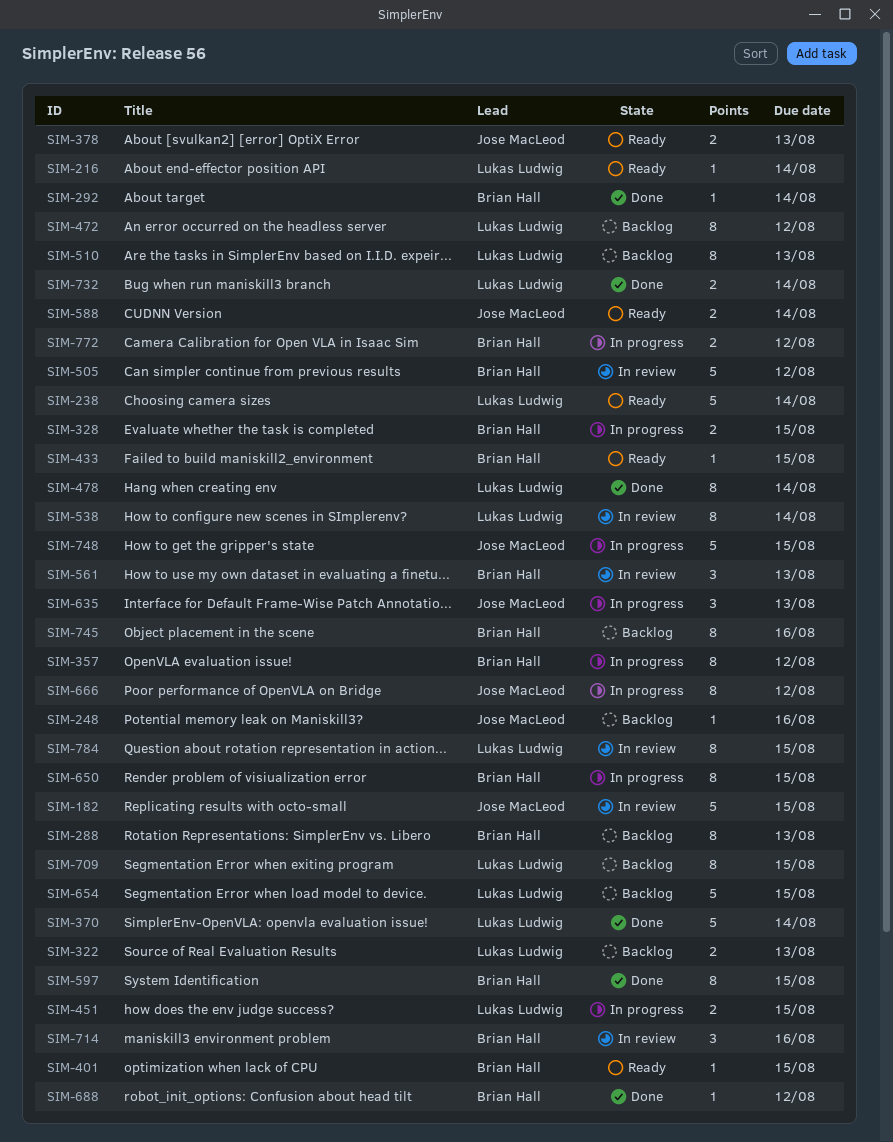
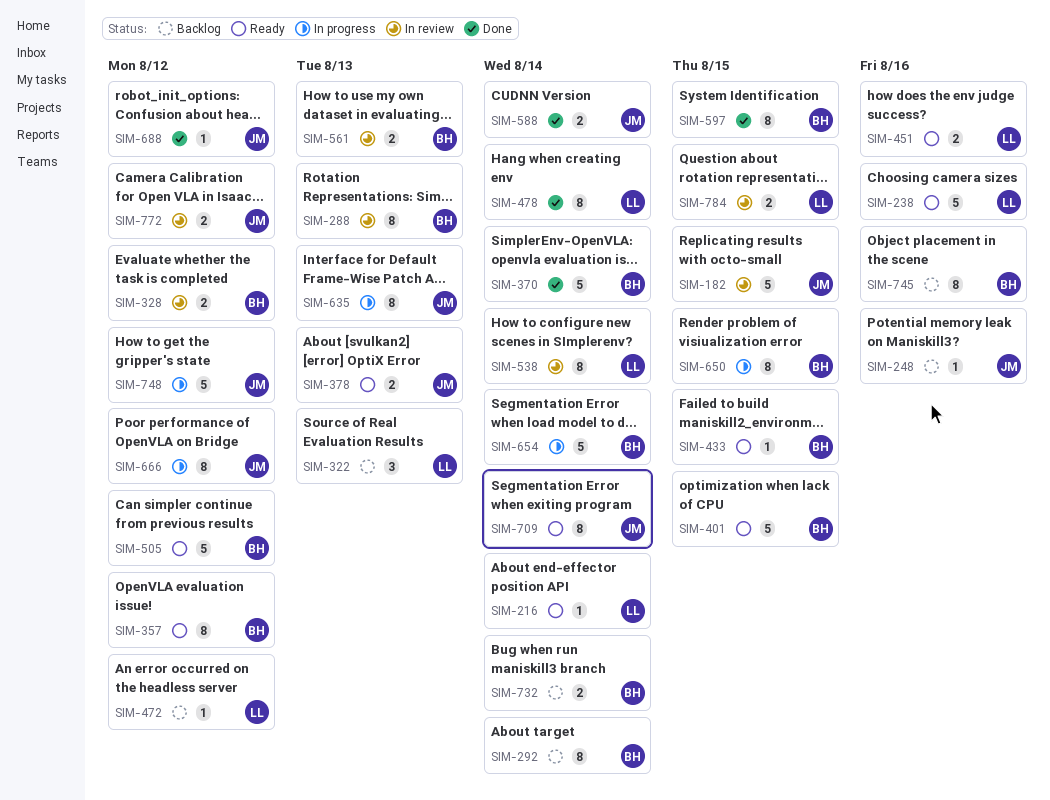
SIM-238, due: Aug 14 -> Aug 16
SIM-288, status: Backlog -> In review
SIM-292, status: Done -> Backlog
SIM-292, estimate: 1 -> 8
SIM-322, estimate: 2 -> 3
SIM-328, status: In progress -> In review
SIM-328, due: Aug 15 -> Aug 12
SIM-357, status: In progress -> Ready
SIM-370, owner: Lukas Ludwig -> Brian Hall
SIM-401, estimate: 1 -> 5
SIM-451, status: In progress -> Ready
SIM-451, due: Aug 15 -> Aug 16
SIM-472, estimate: 8 -> 1
SIM-505, status: In review -> Ready
SIM-510: present -> none
SIM-561, estimate: 3 -> 2
SIM-588, status: Ready -> Done
SIM-635, estimate: 3 -> 8
SIM-654, status: Backlog -> In progress
SIM-654, owner: Lukas Ludwig -> Brian Hall
SIM-654, due: Aug 15 -> Aug 14
SIM-688, owner: Brian Hall -> Jose MacLeod
SIM-709, status: Backlog -> Ready
SIM-709, owner: Lukas Ludwig -> Jose MacLeod
SIM-709, due: Aug 15 -> Aug 14
SIM-714: present -> none
SIM-732, status: Done -> Backlog
SIM-732, owner: Lukas Ludwig -> Brian Hall
SIM-748, due: Aug 15 -> Aug 12
SIM-772, status: In progress -> In review
SIM-772, owner: Brian Hall -> Jose MacLeod
SIM-784, estimate: 8 -> 2

